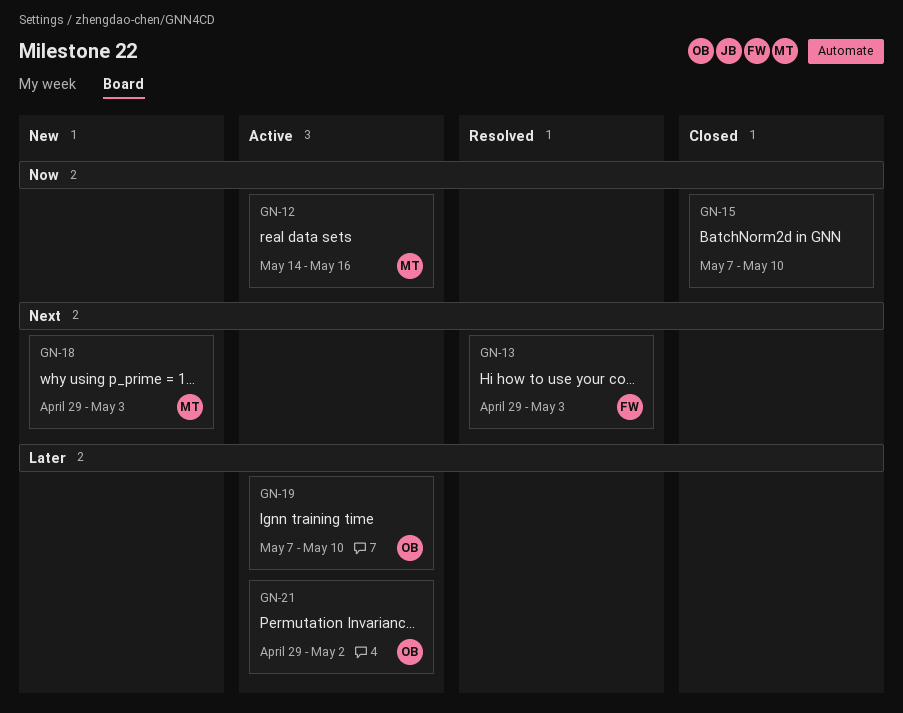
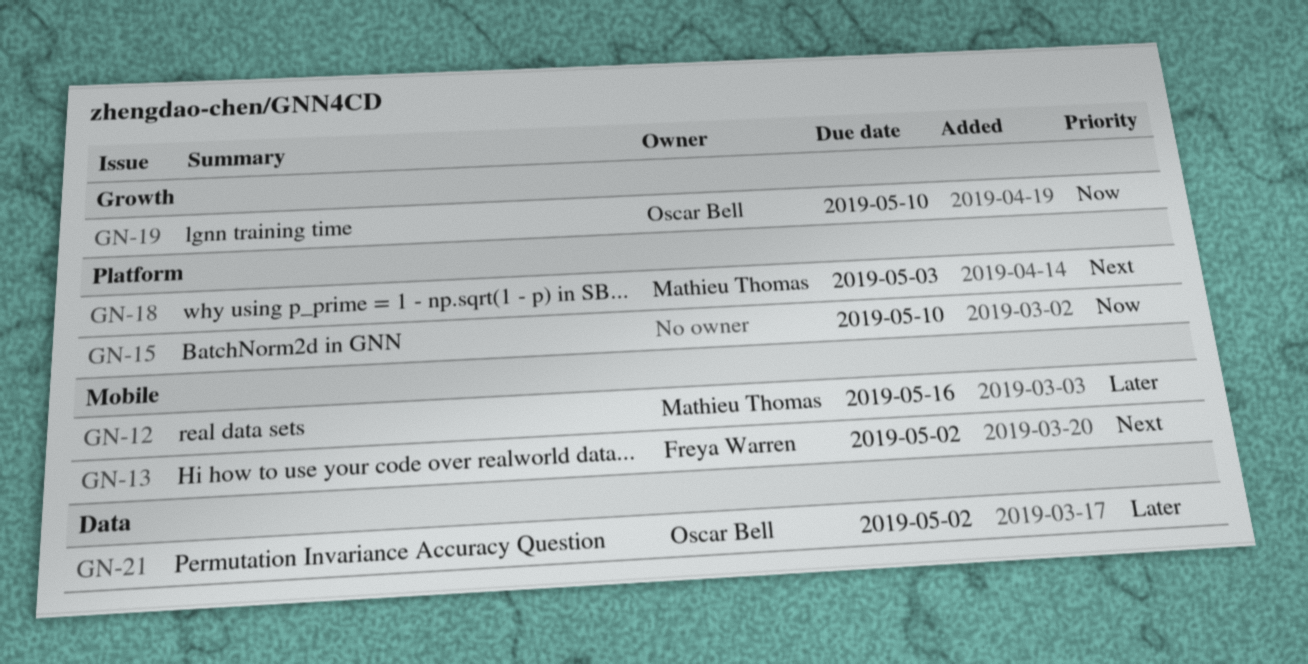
GN-12, priority: Now -> Later
GN-13, due: May 3 -> May 2
GN-19, priority: Later -> Now

